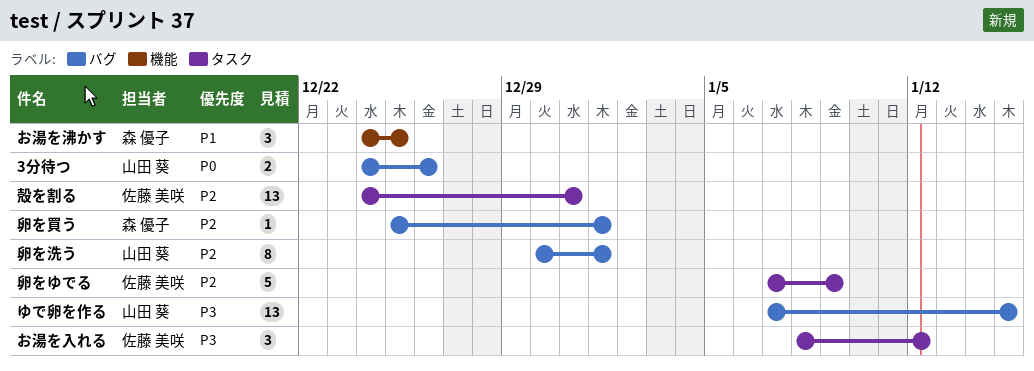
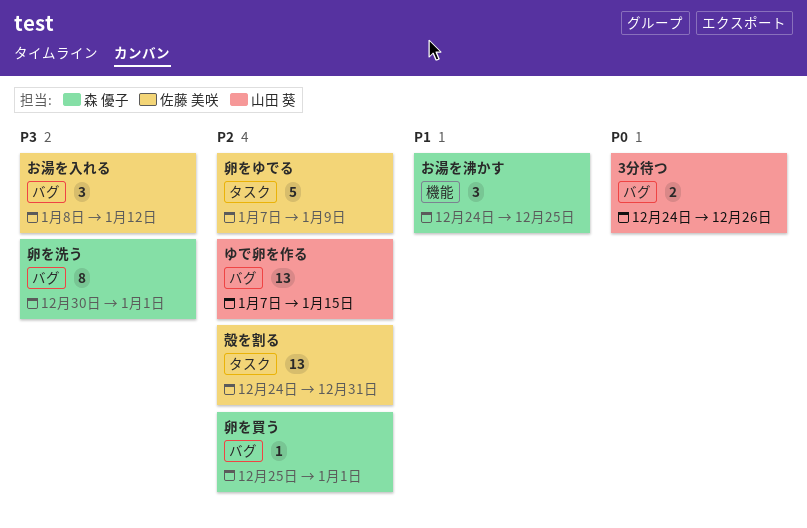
お湯を入れる, label: タスク -> バグ
ゆで卵を作る, priority: P3 -> P2
卵を洗う, owner: 山田 葵 -> 森 優子
卵を洗う, priority: P2 -> P3

